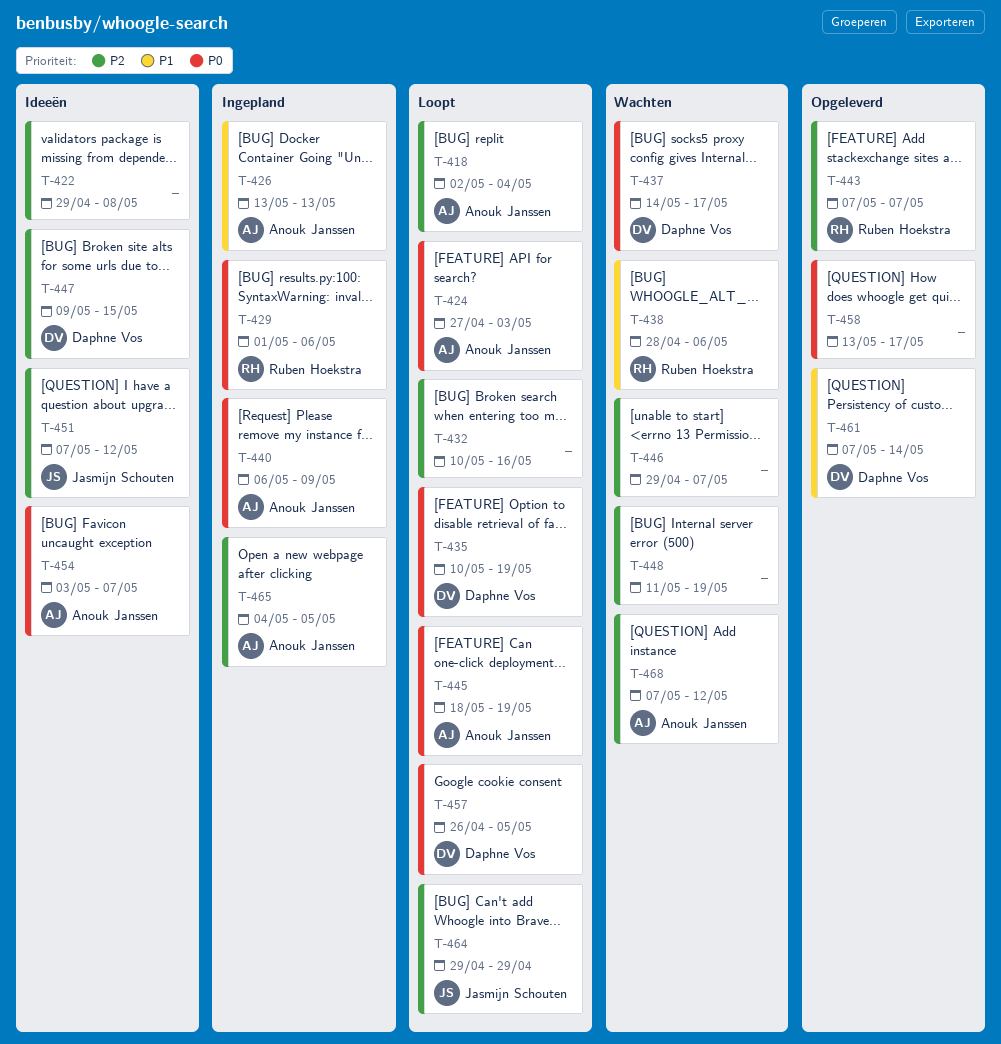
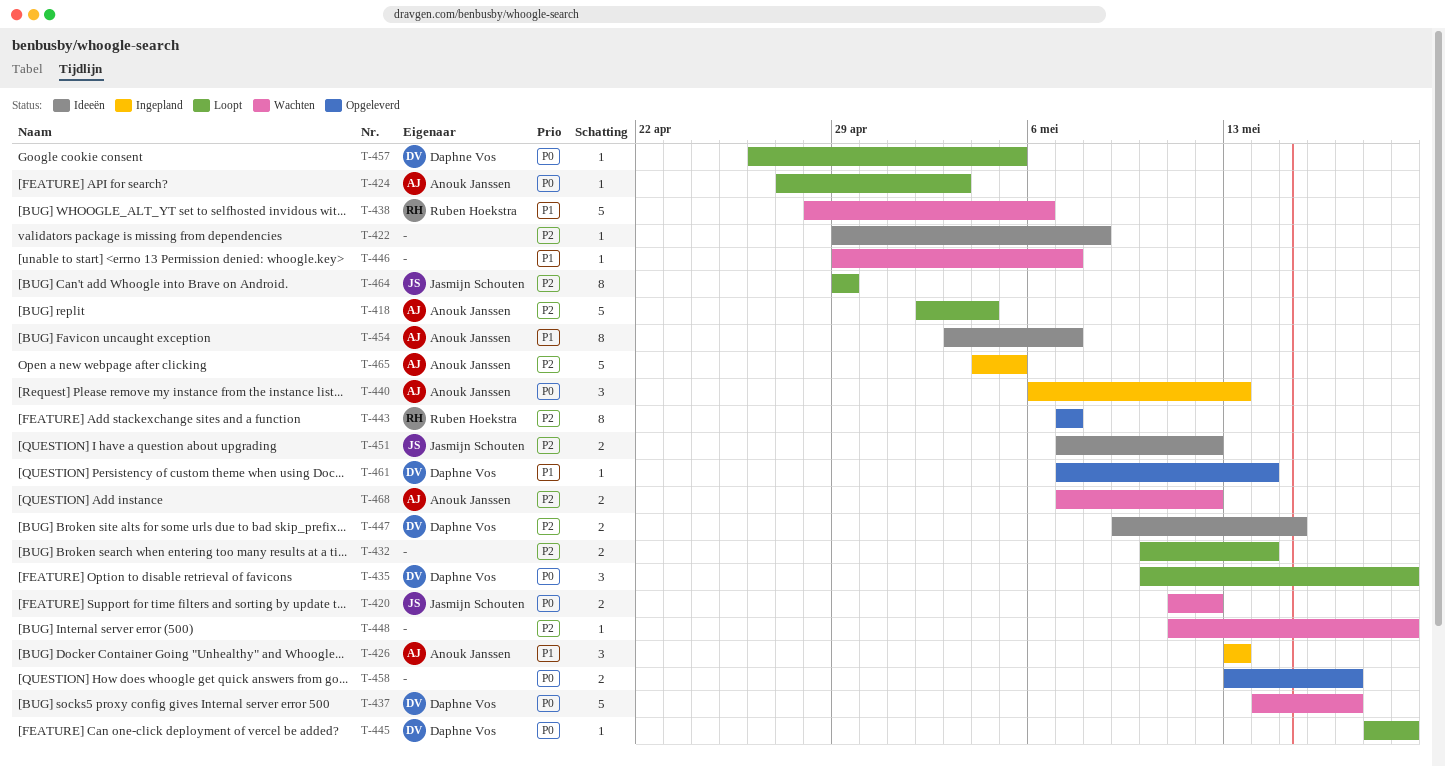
T-420: none -> present
T-429: present -> none
T-432, due: May 16 -> May 14
T-440, due: May 9 -> May 13
T-445, owner: Anouk Janssen -> Daphne Vos
T-446, priority: P2 -> P1
T-454, priority: P0 -> P1

